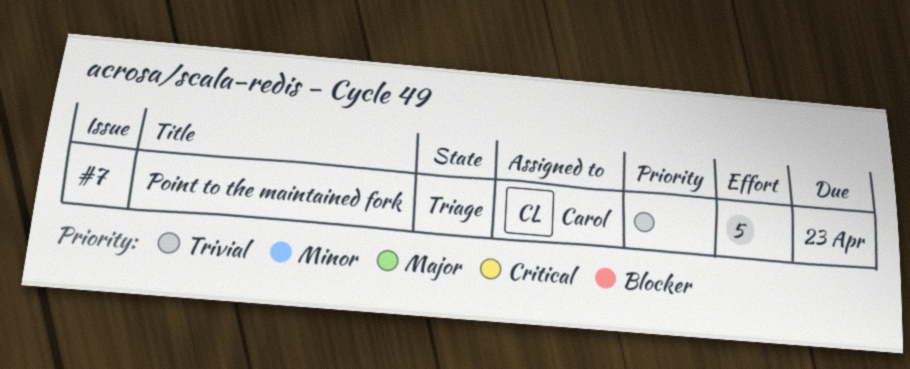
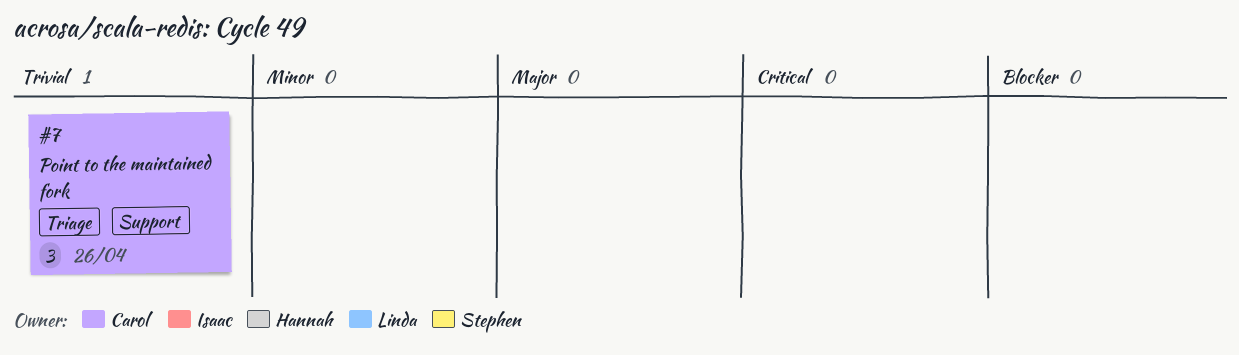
#7, estimate: 5 -> 3
#7, due: Apr 23 -> Apr 26

